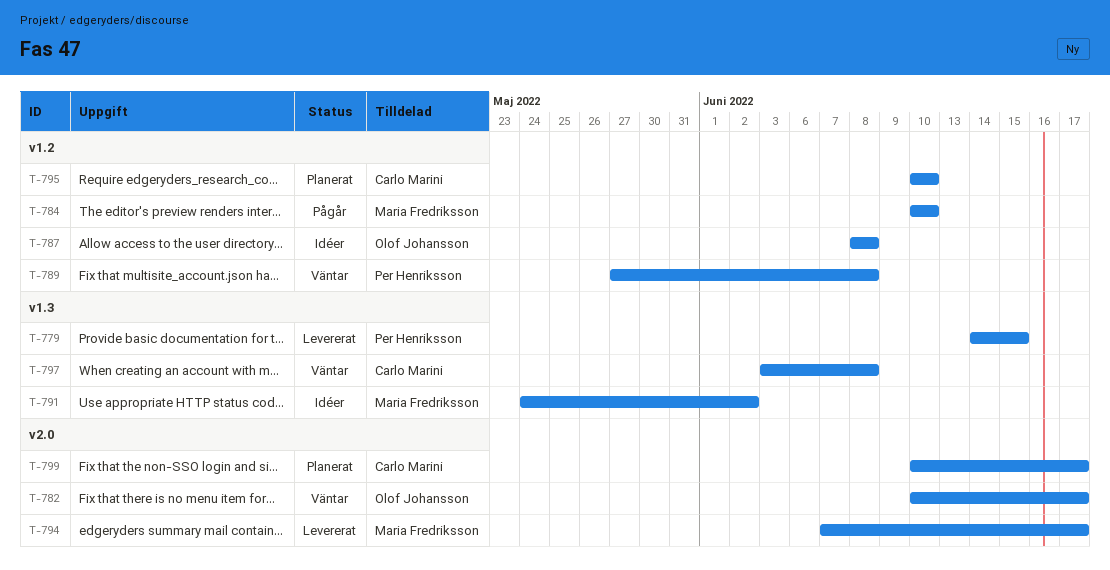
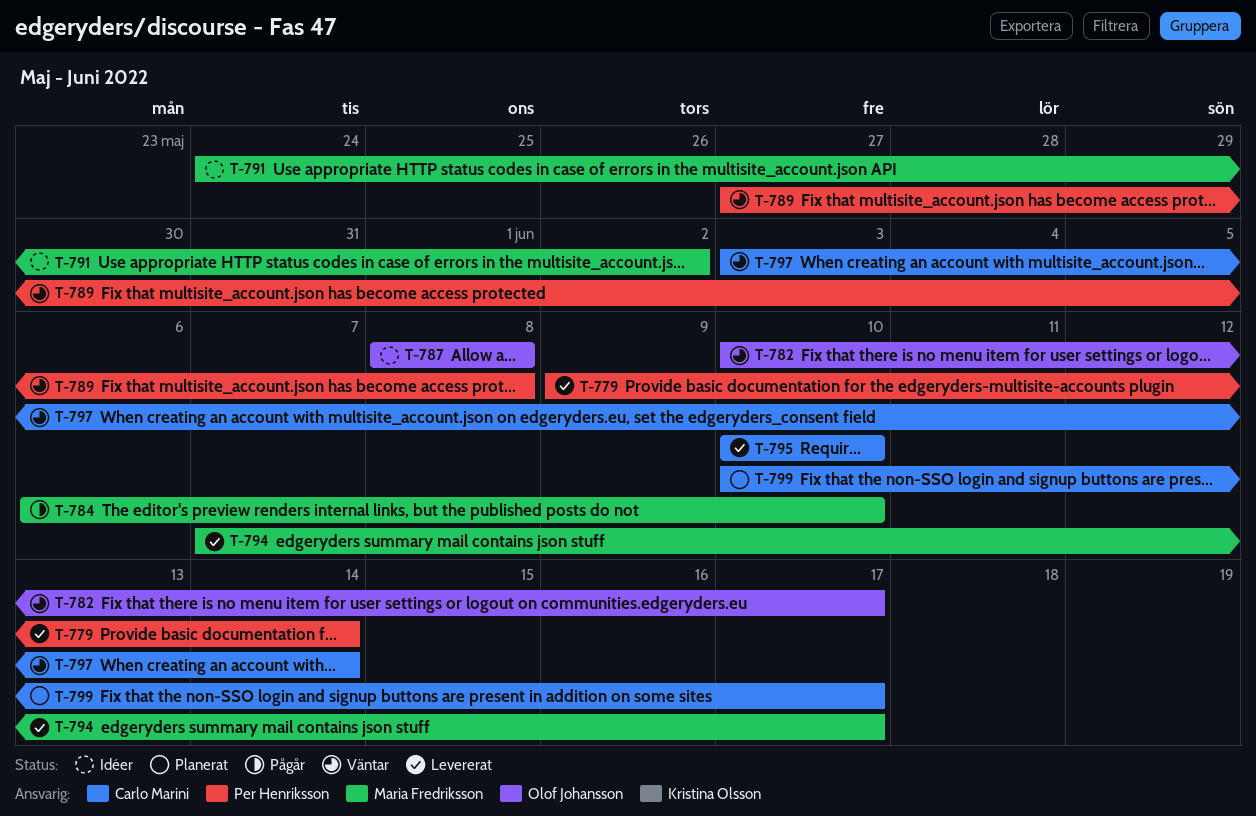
T-779, start: Jun 14 -> Jun 9
T-779, due: Jun 15 -> Jun 14
T-784, start: Jun 10 -> Jun 6
T-795, status: Planerat -> Levererat
T-797, due: Jun 8 -> Jun 14

